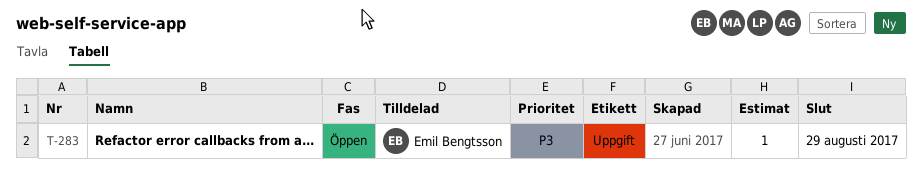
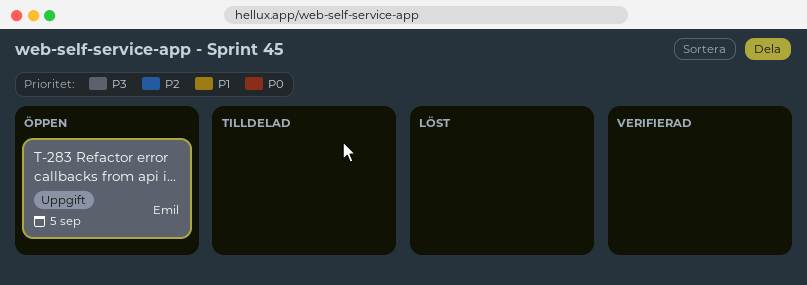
T-283, due: Aug 29 -> Sep 5

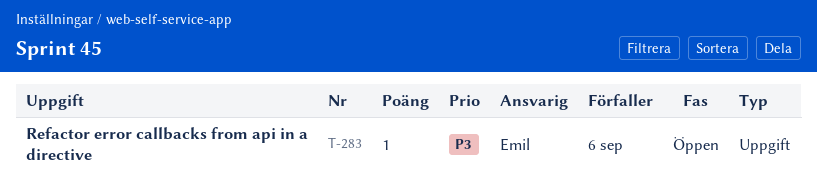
T-283, due: Sep 5 -> Sep 6

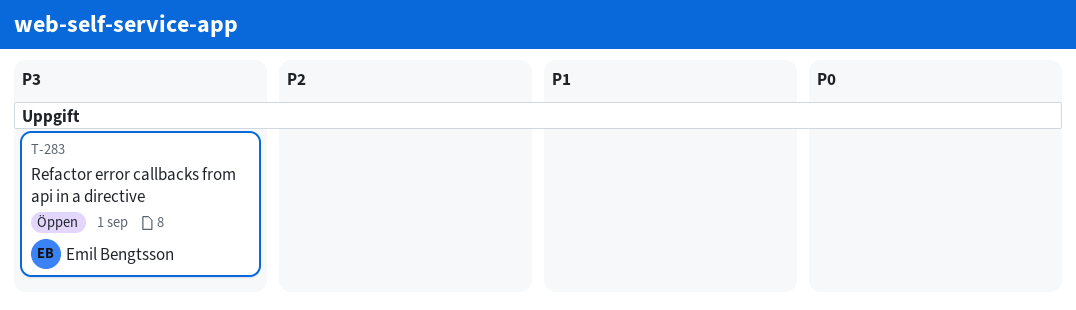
T-283, due: Sep 6 -> Sep 1

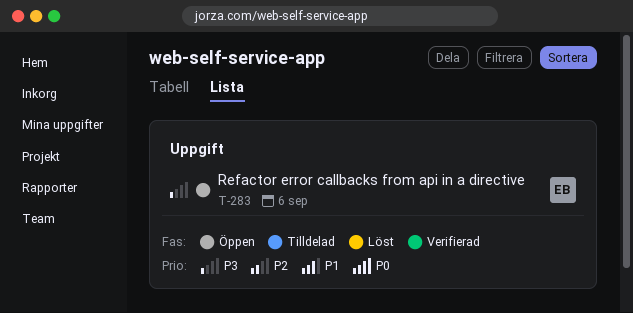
T-283, due: Sep 1 -> Sep 6

